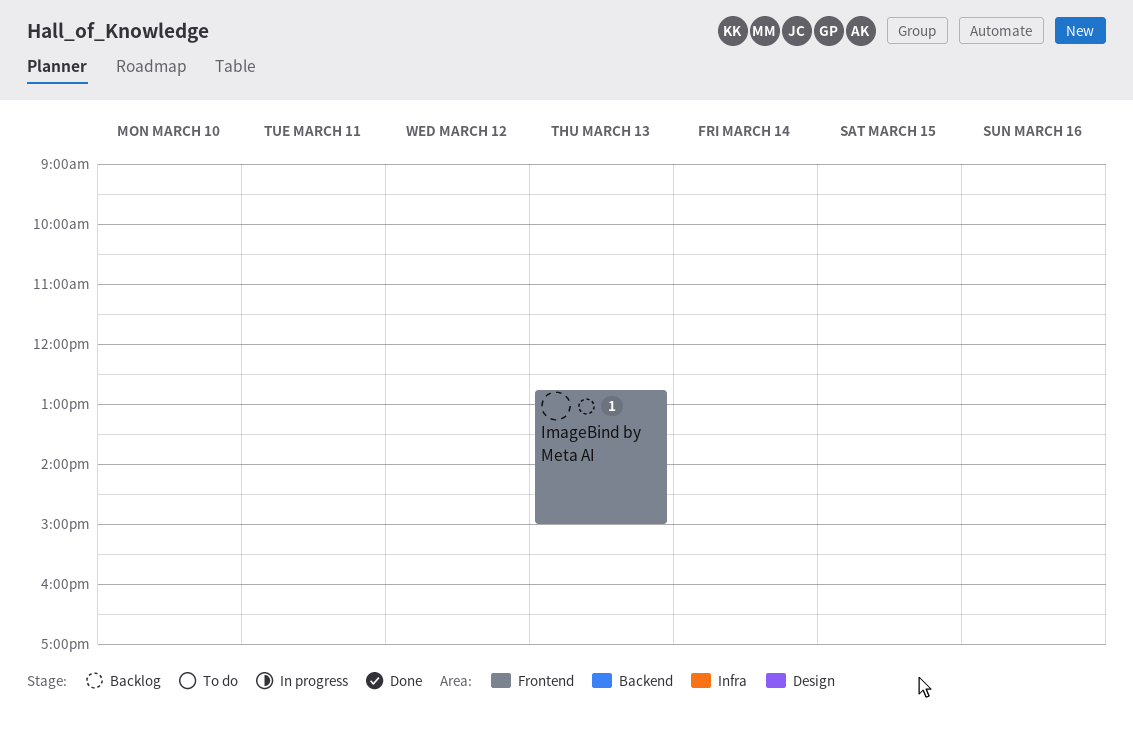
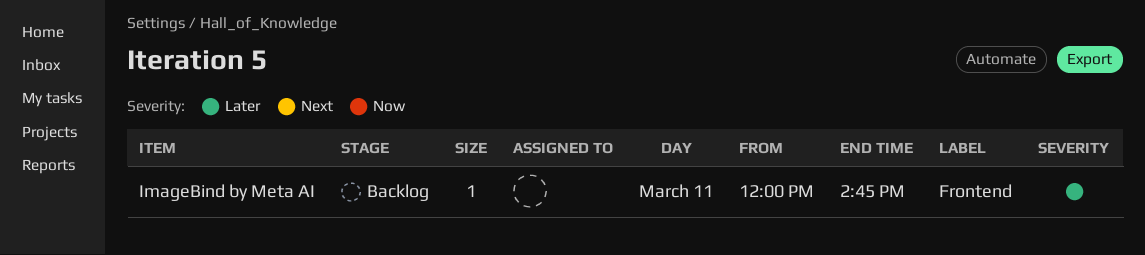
ImageBind by Meta AI, day: Mar 13 -> Mar 11
ImageBind by Meta AI, begins: 12:45 -> 12:00
ImageBind by Meta AI, ends: 15:00 -> 14:45

